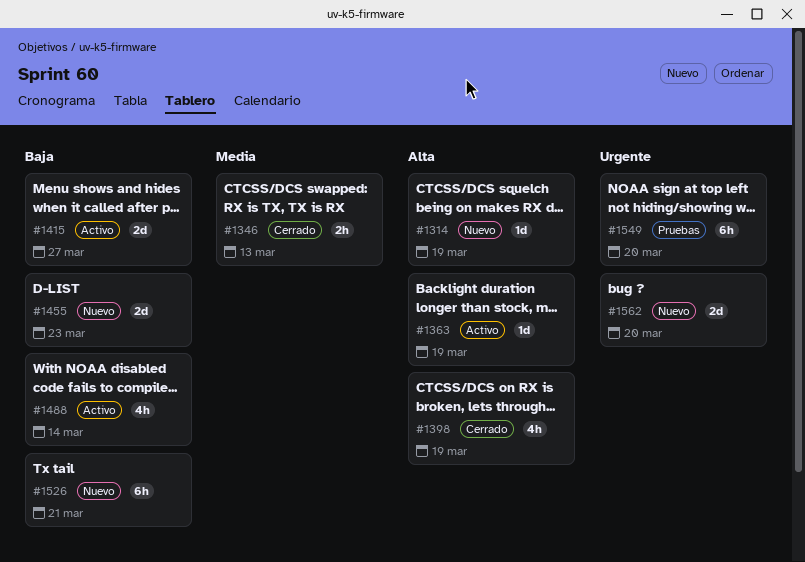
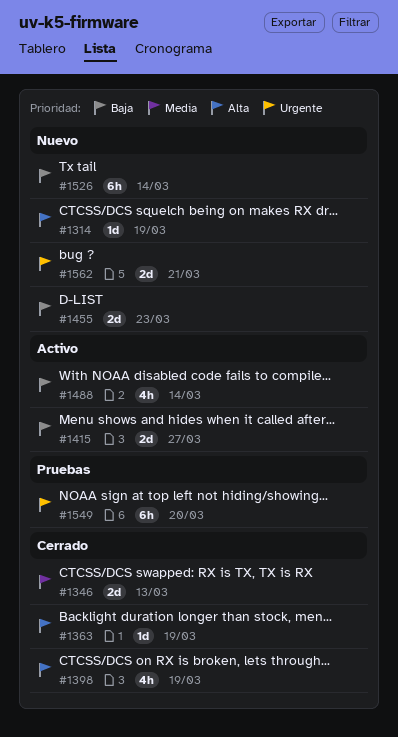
#1346, estimate: 2h -> 2d
#1363, status: Activo -> Cerrado
#1526, due: Mar 21 -> Mar 14
#1562, due: Mar 20 -> Mar 21

